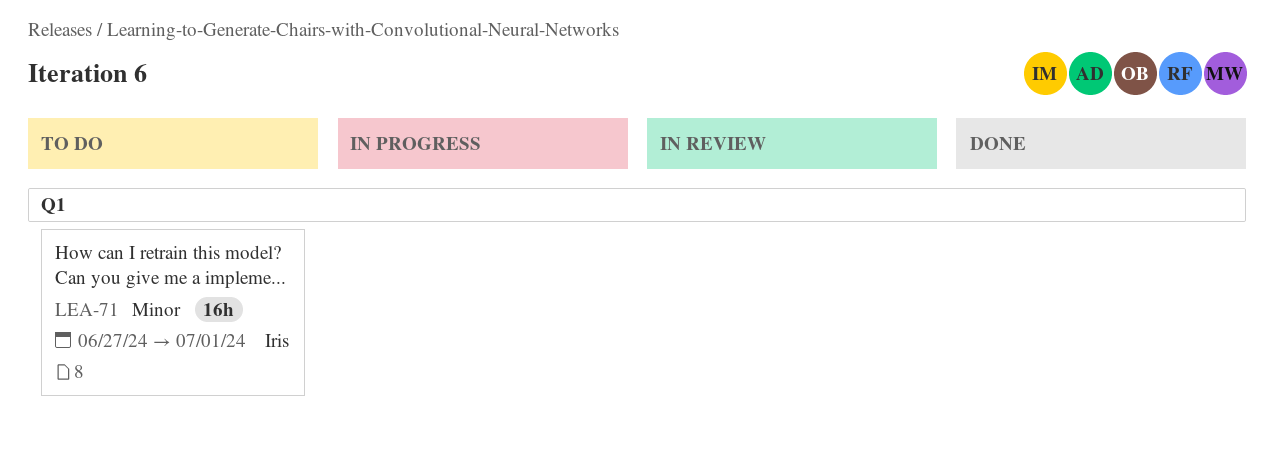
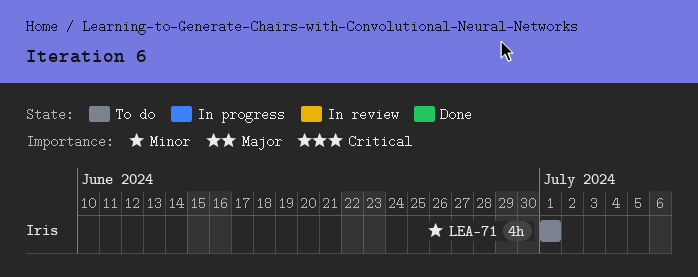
LEA-71, estimate: 16h -> 4h
LEA-71, start: Jun 27 -> Jul 1

